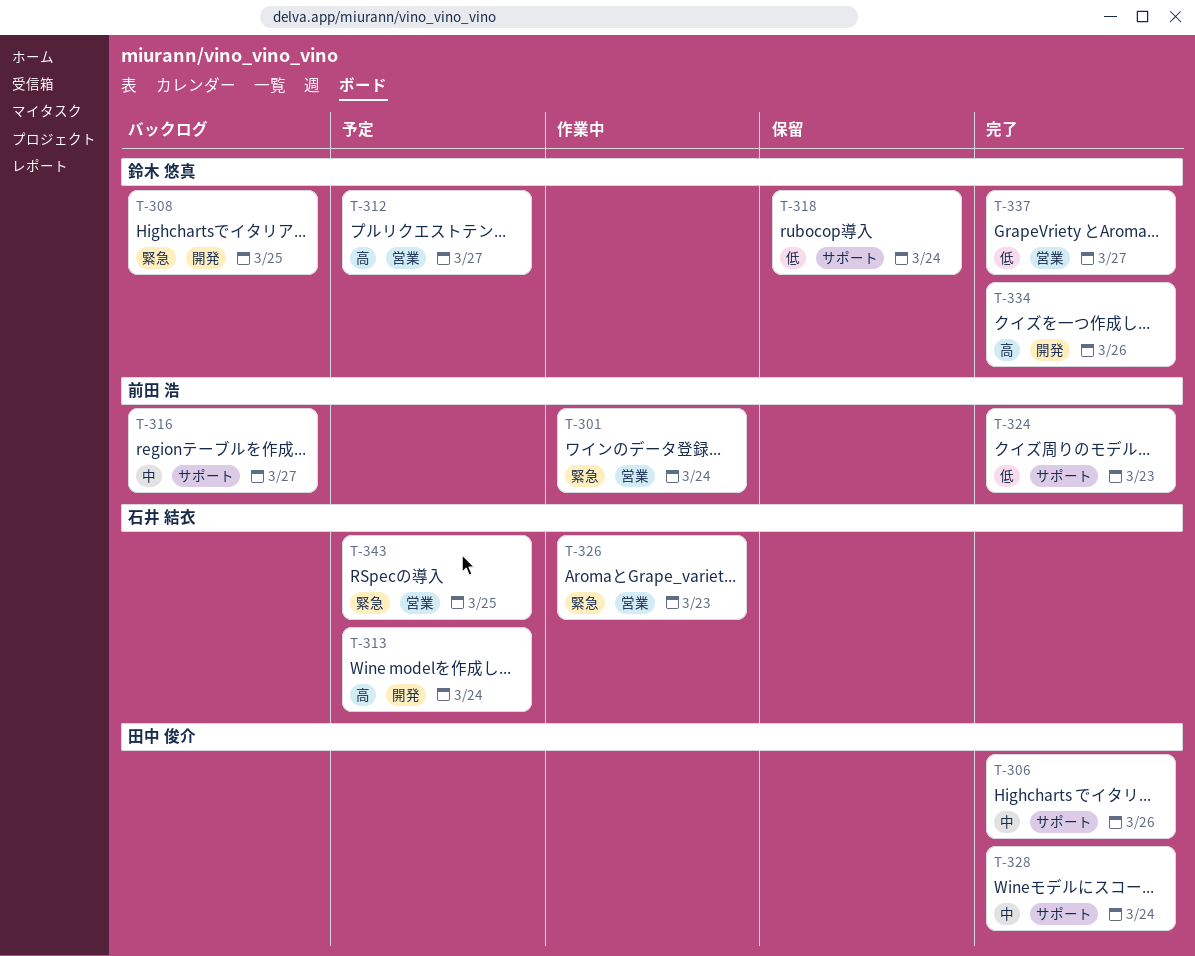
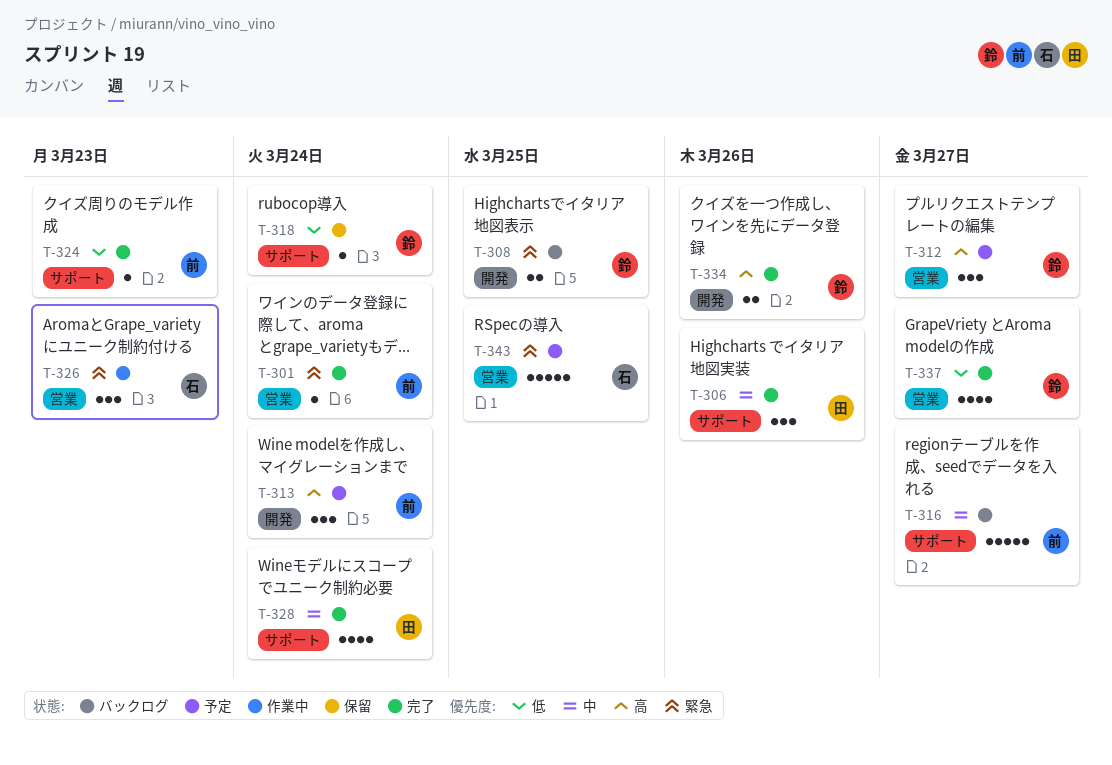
T-301, status: 作業中 -> 完了
T-313, owner: 石井 結衣 -> 前田 浩

